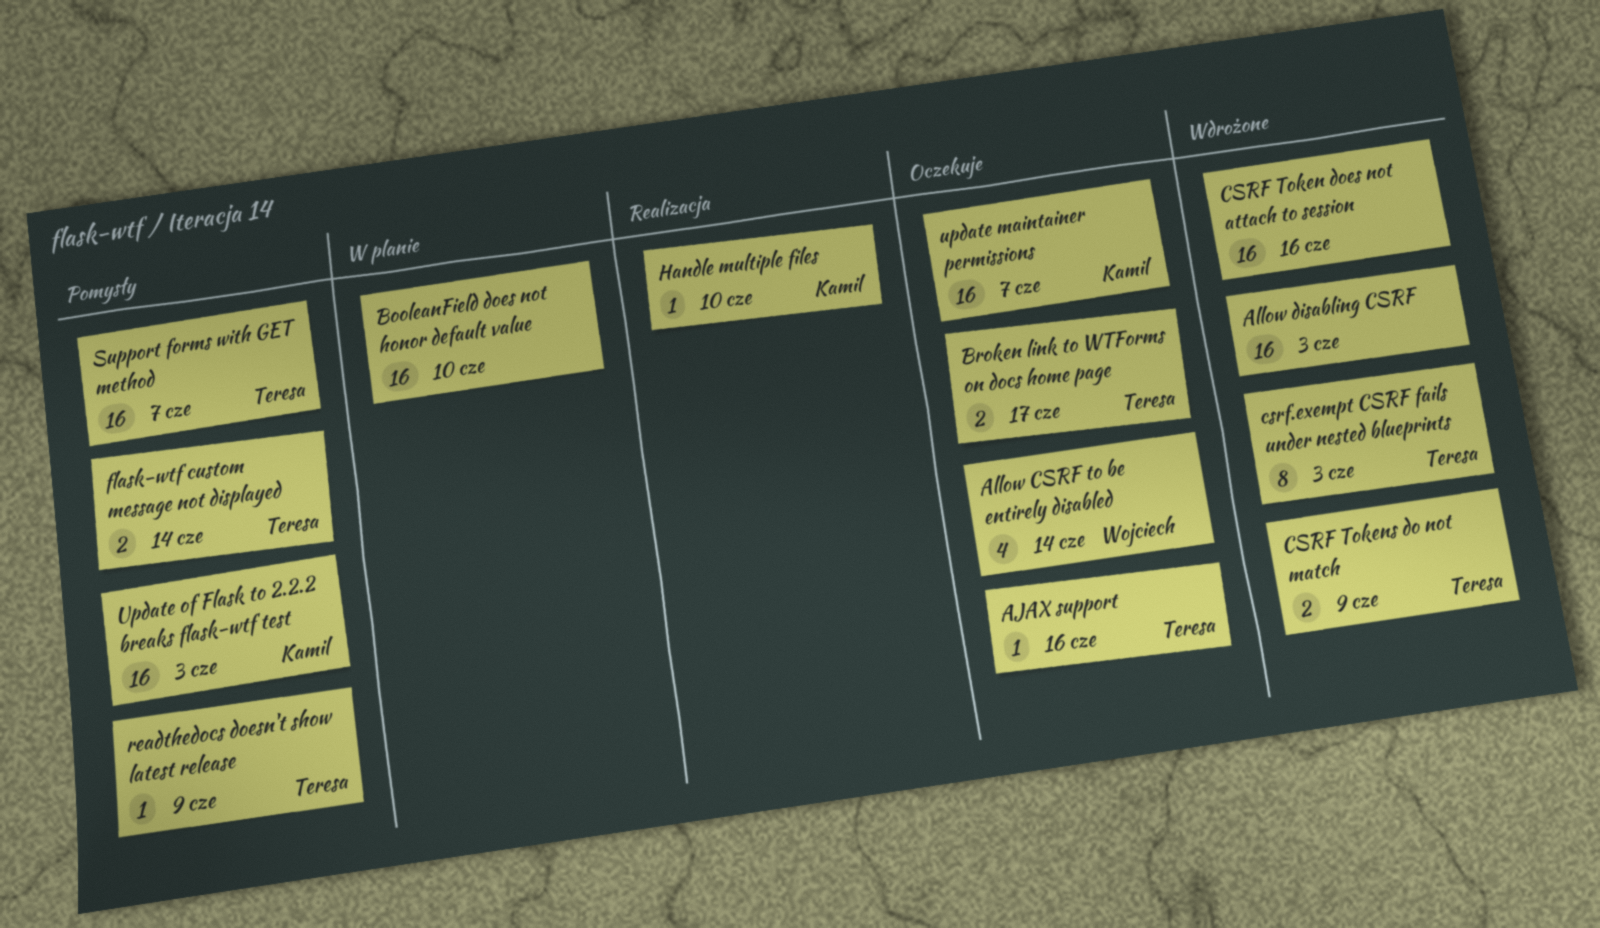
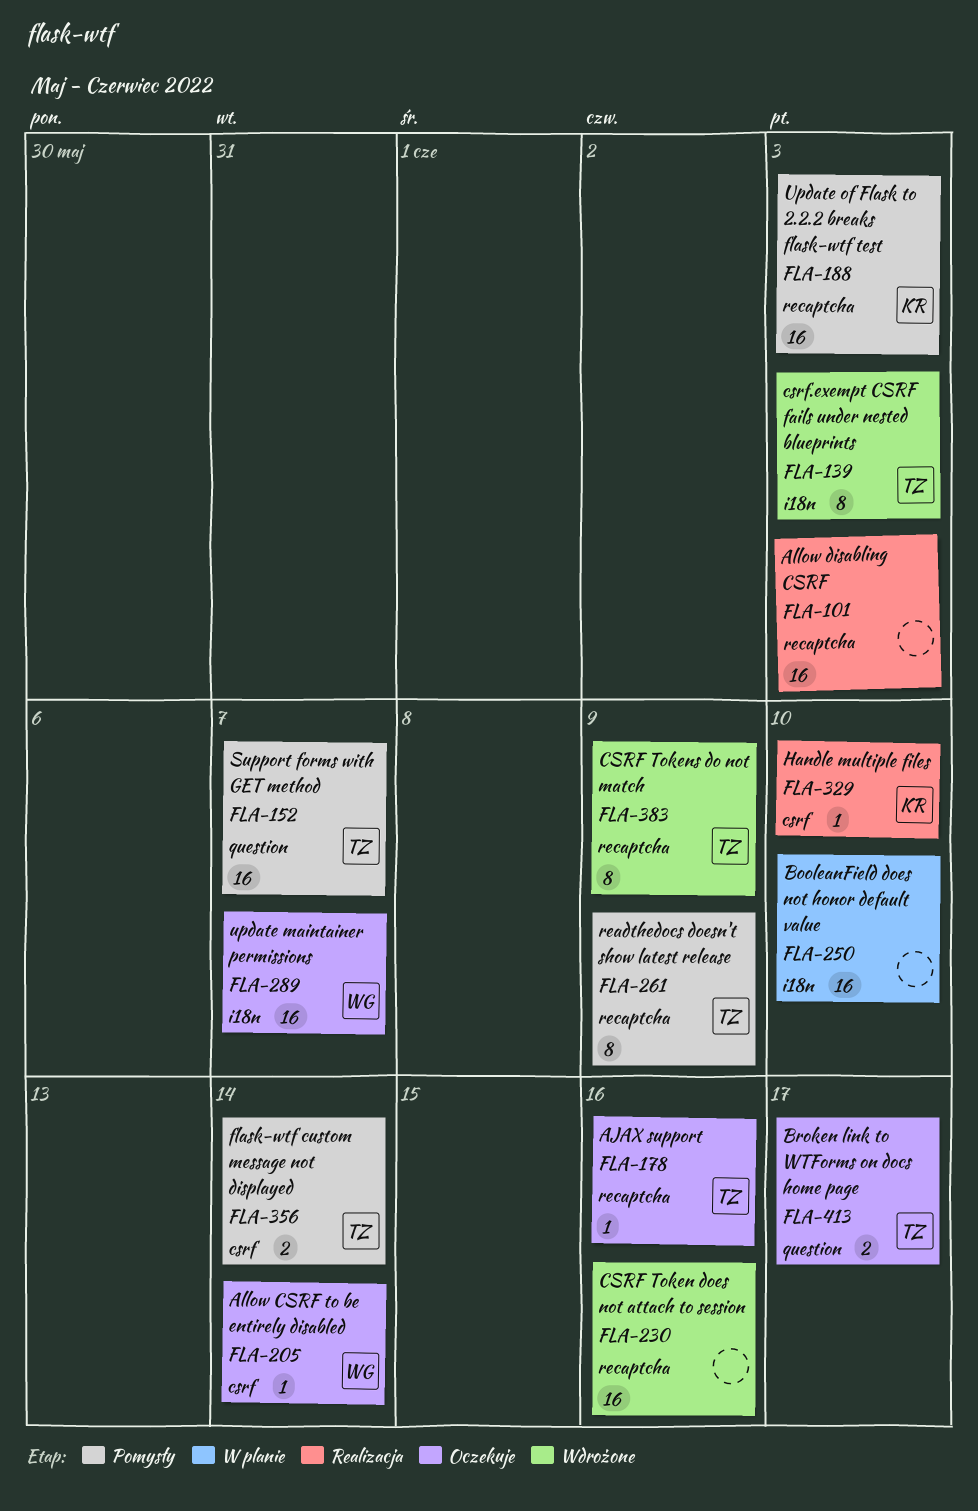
Allow CSRF to be entirely disabled, estimate: 4 -> 1
Allow disabling CSRF, status: Wdrożone -> Realizacja
CSRF Tokens do not match, estimate: 2 -> 8
readthedocs doesn't show latest release, estimate: 1 -> 8
update maintainer permissions, owner: Kamil -> Wojciech

